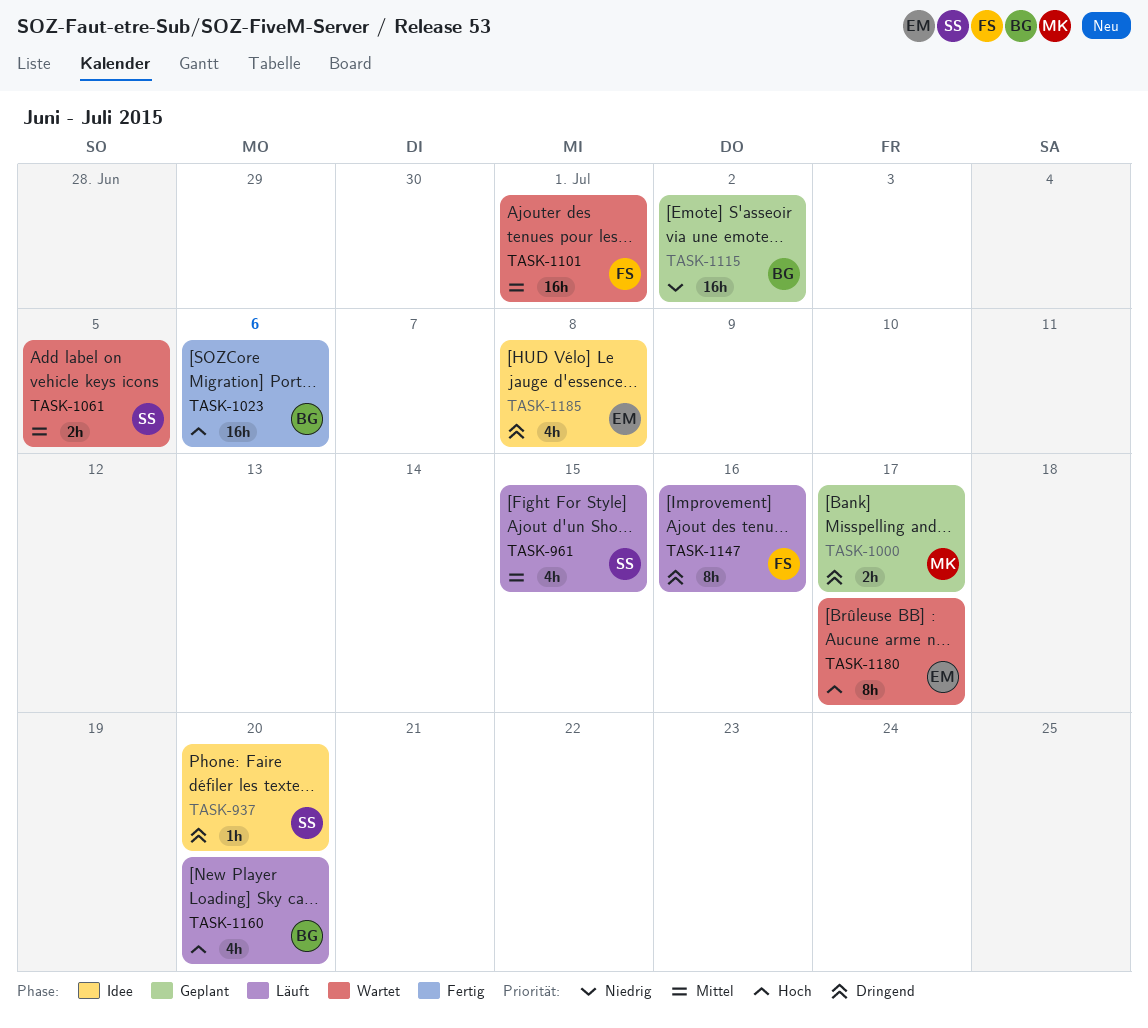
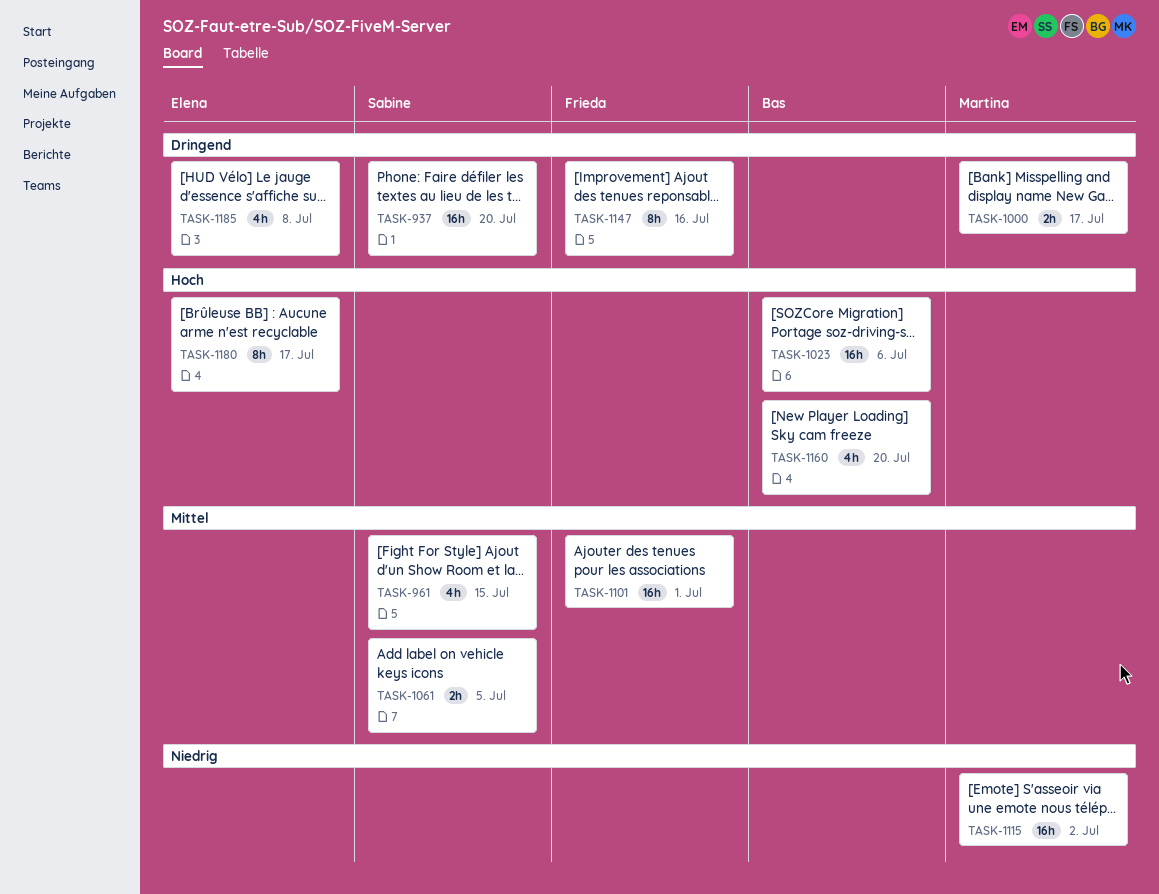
TASK-937, estimate: 1h -> 16h
TASK-1115, owner: Bas -> Martina

